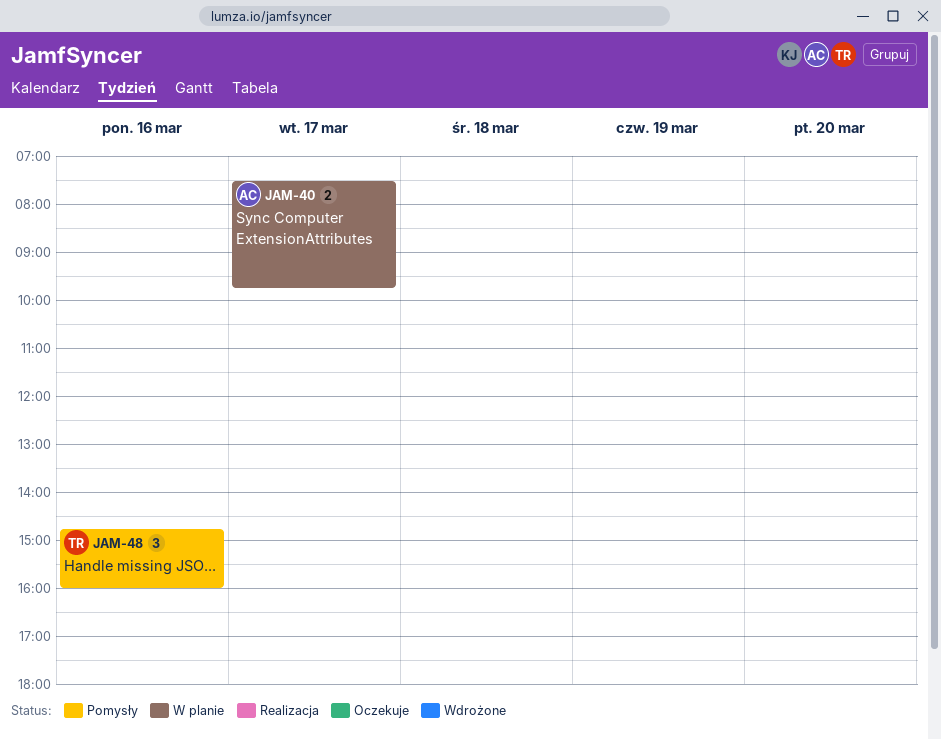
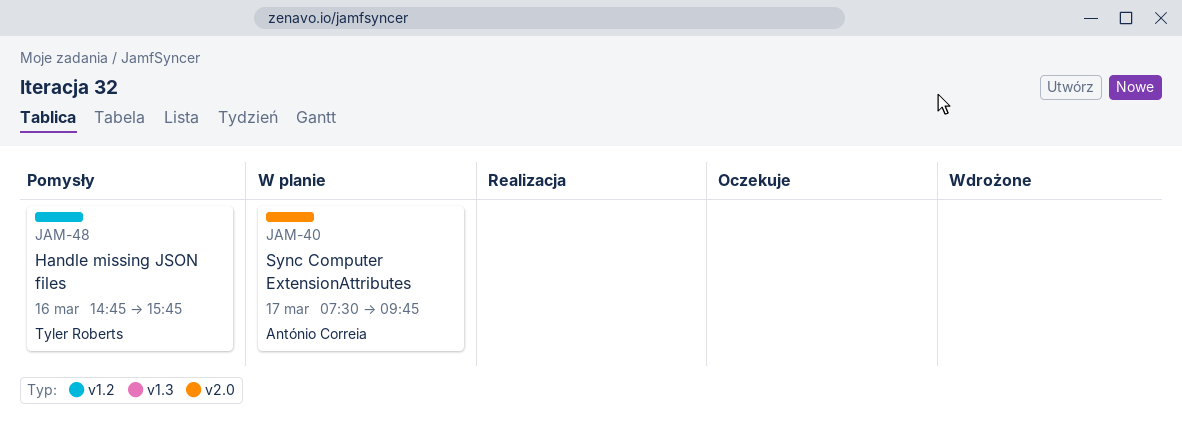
JAM-48, ends: 16:00 -> 15:45

